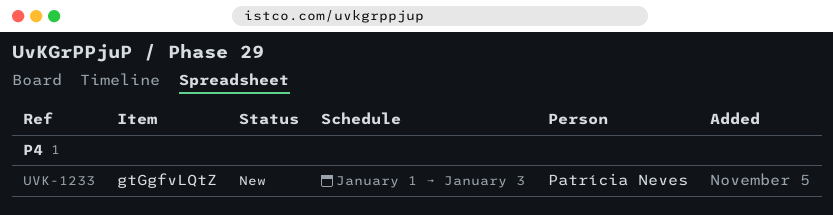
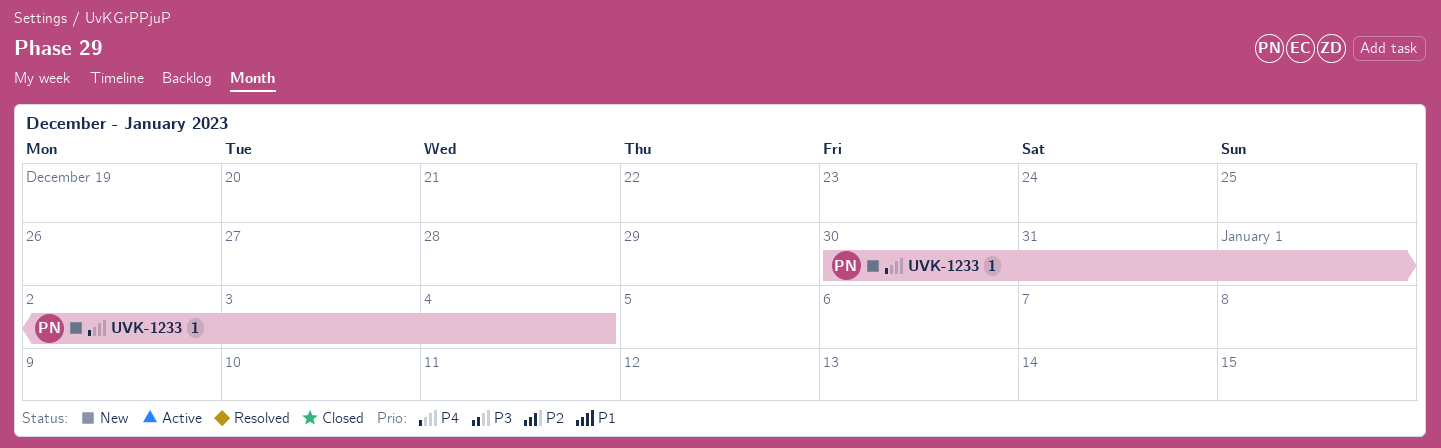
UVK-1233, start: Jan 1 -> Dec 30
UVK-1233, due: Jan 3 -> Jan 4

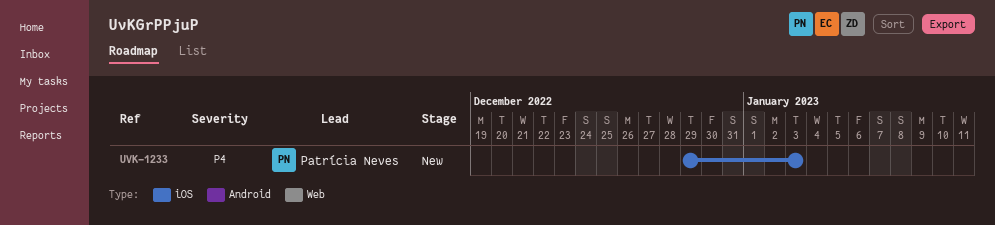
UVK-1233, start: Dec 30 -> Dec 29
UVK-1233, due: Jan 4 -> Jan 3

